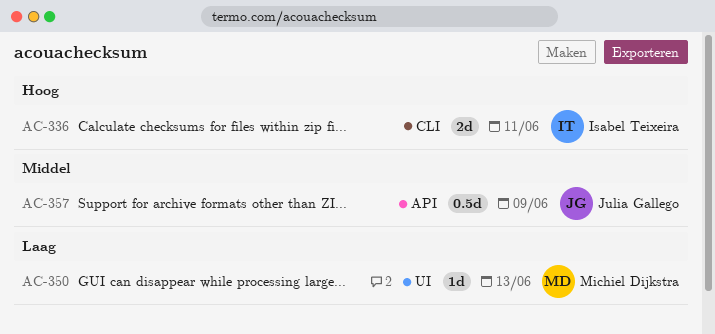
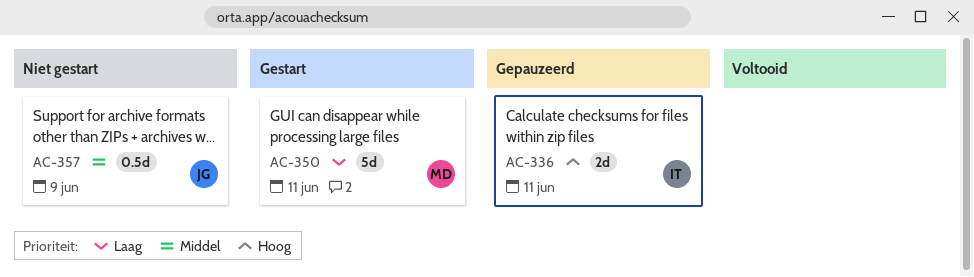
AC-350, estimate: 1d -> 5d
AC-350, due: Jun 13 -> Jun 11

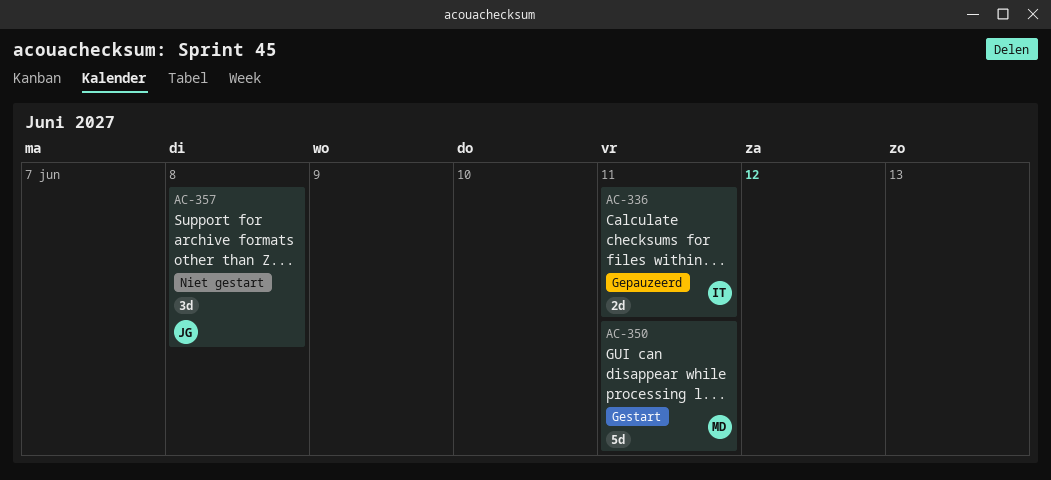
AC-357, estimate: 0.5d -> 3d
AC-357, due: Jun 9 -> Jun 8

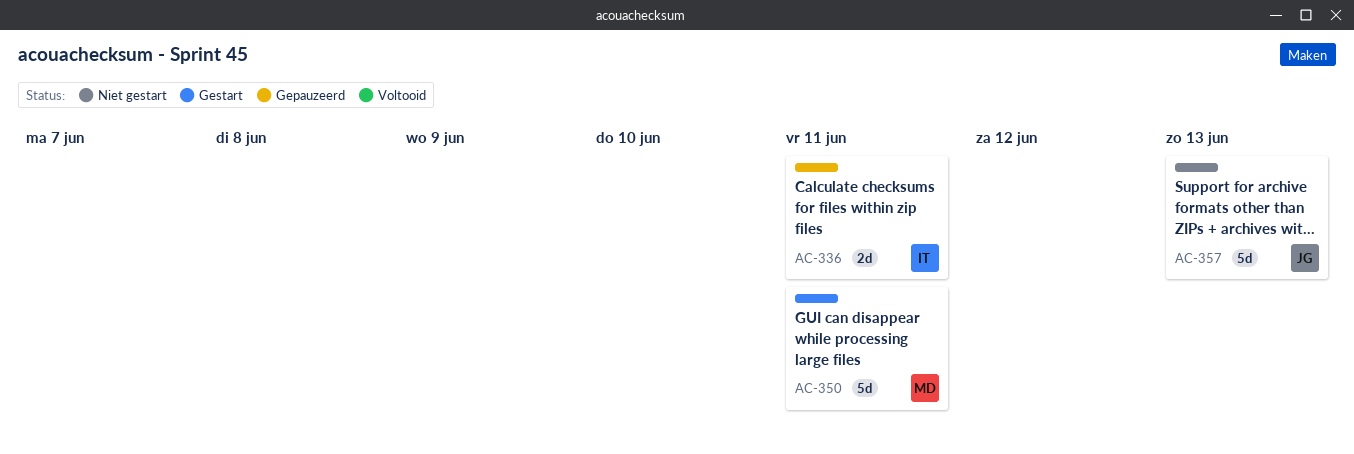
AC-357, estimate: 3d -> 5d
AC-357, due: Jun 8 -> Jun 13

